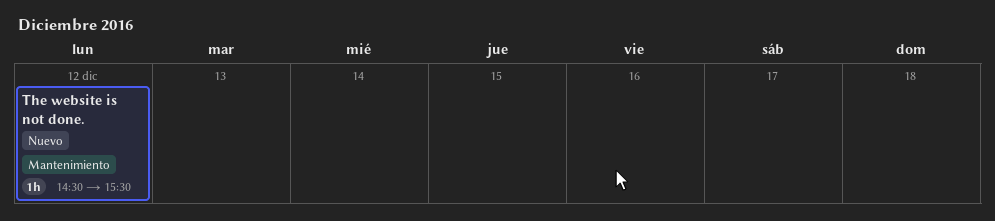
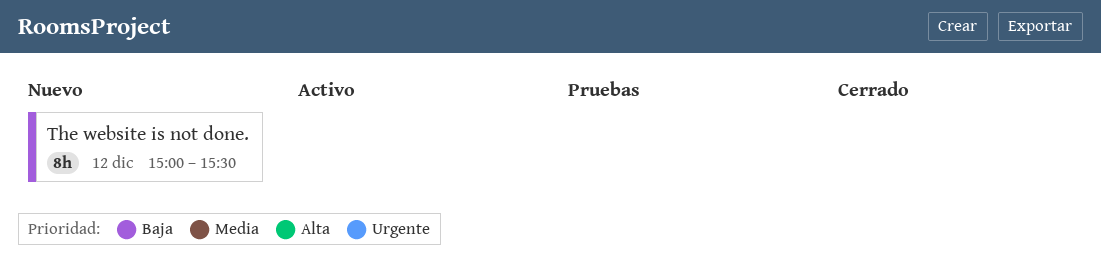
The website is not done., estimate: 1h -> 8h
The website is not done., begins: 14:30 -> 15:00

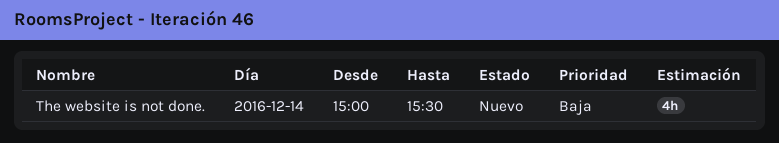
The website is not done., estimate: 8h -> 4h
The website is not done., day: Dec 12 -> Dec 14

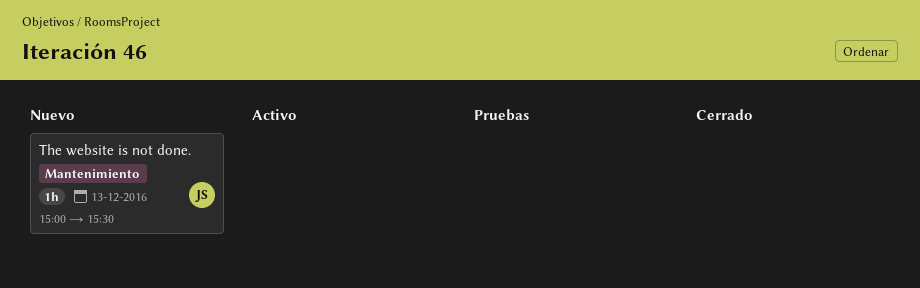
The website is not done., estimate: 4h -> 1h
The website is not done., day: Dec 14 -> Dec 13

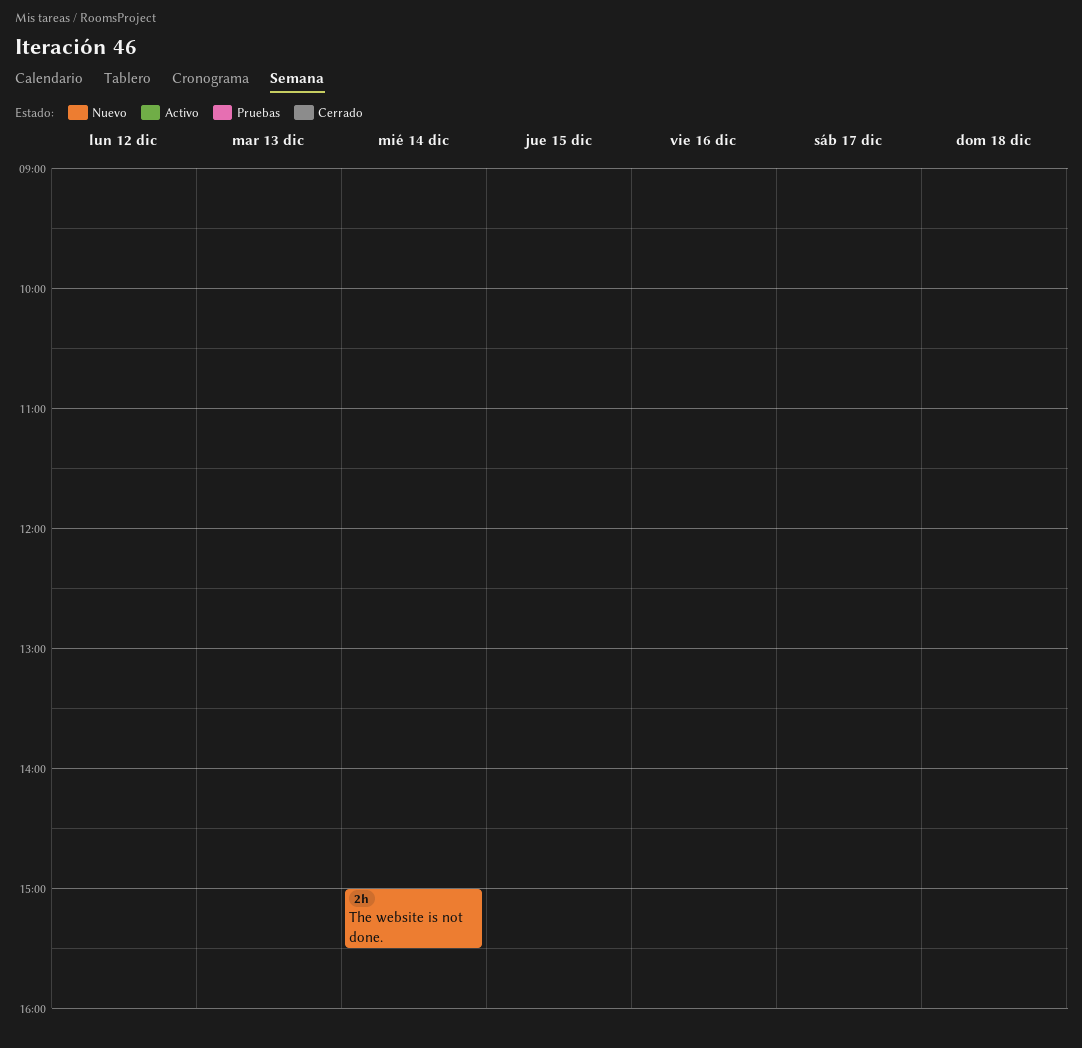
The website is not done., estimate: 1h -> 2h
The website is not done., day: Dec 13 -> Dec 14

